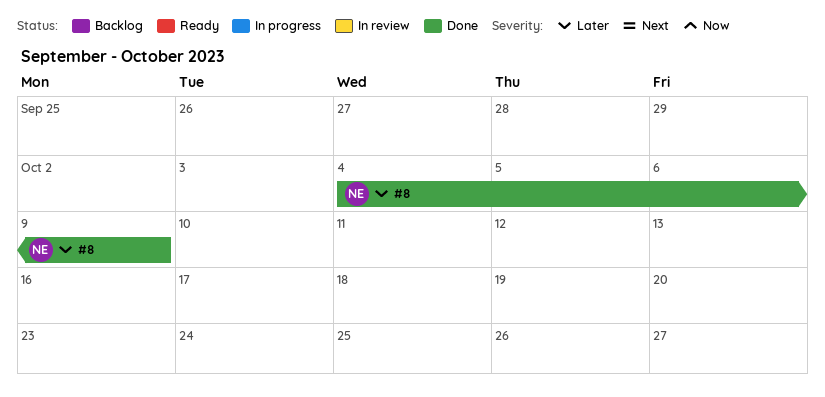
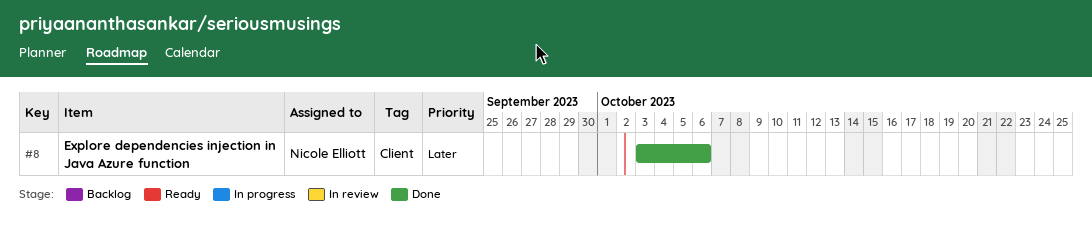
#8, start: Oct 4 -> Oct 3
#8, due: Oct 9 -> Oct 6

